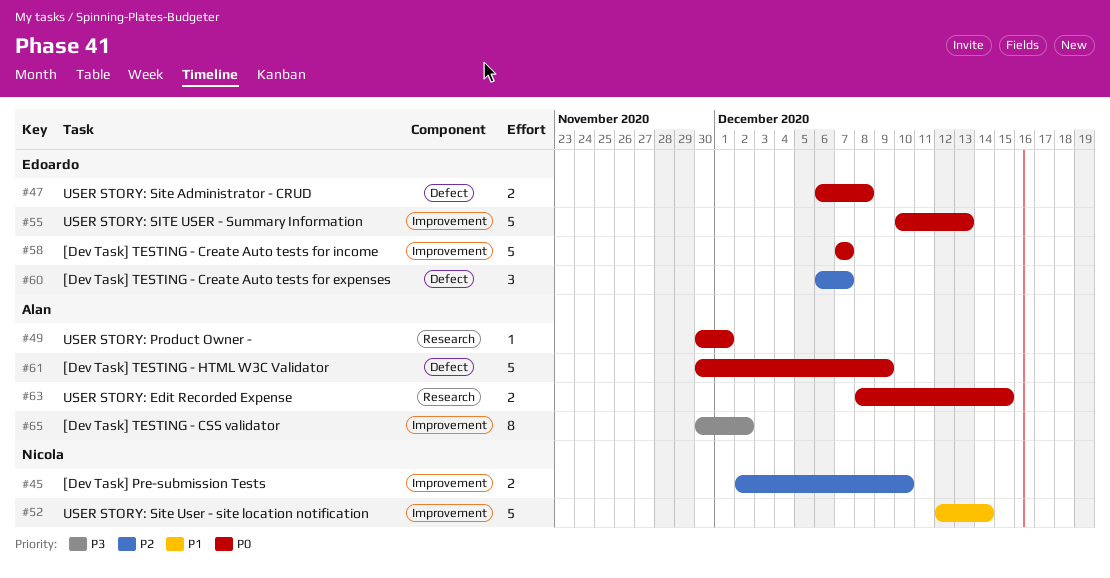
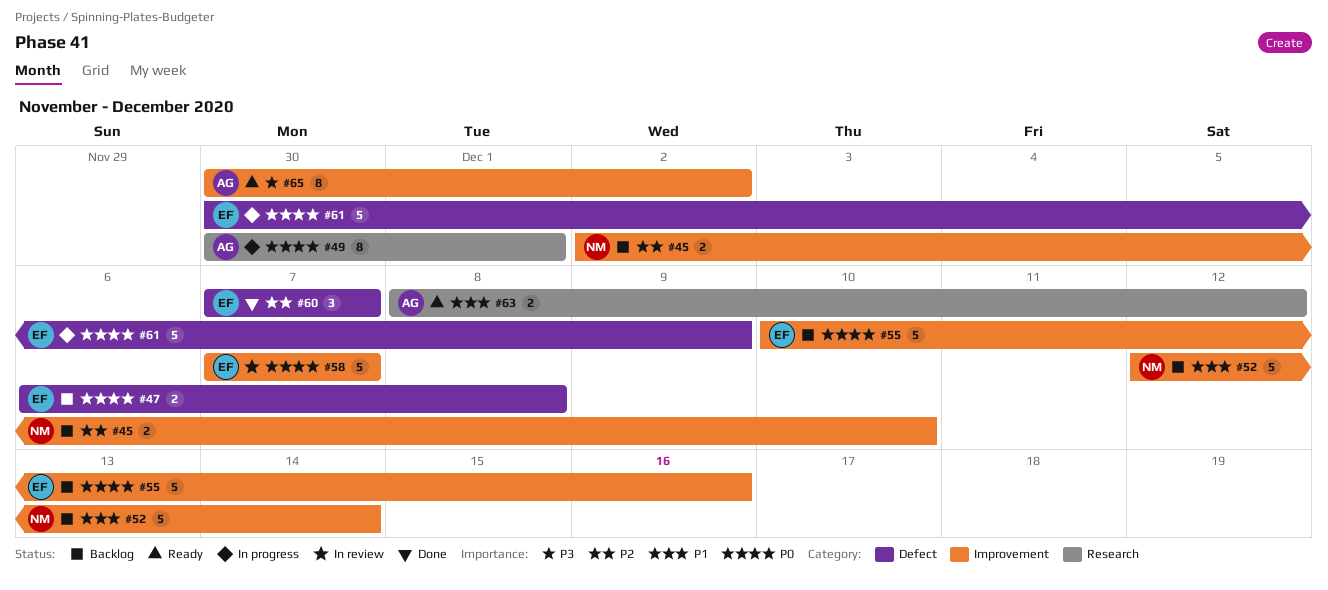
#49, estimate: 1 -> 8
#55, due: Dec 13 -> Dec 16
#60, start: Dec 6 -> Dec 7
#61, owner: Alan -> Edoardo
#63, priority: P0 -> P1
#63, due: Dec 15 -> Dec 12

